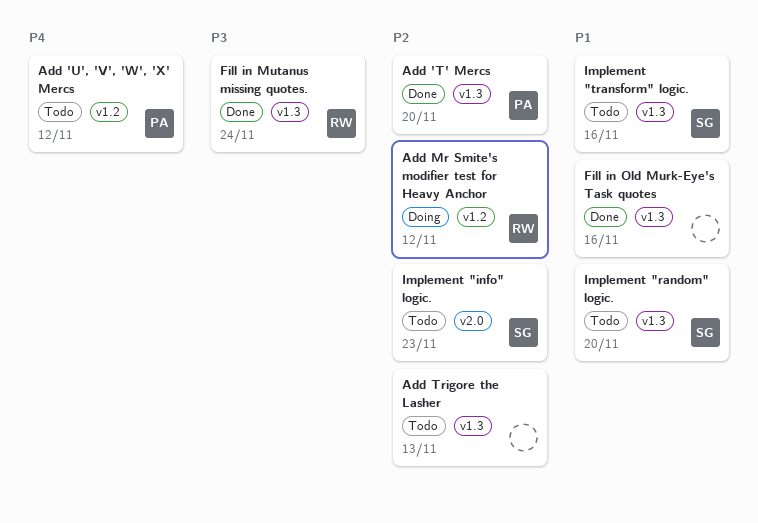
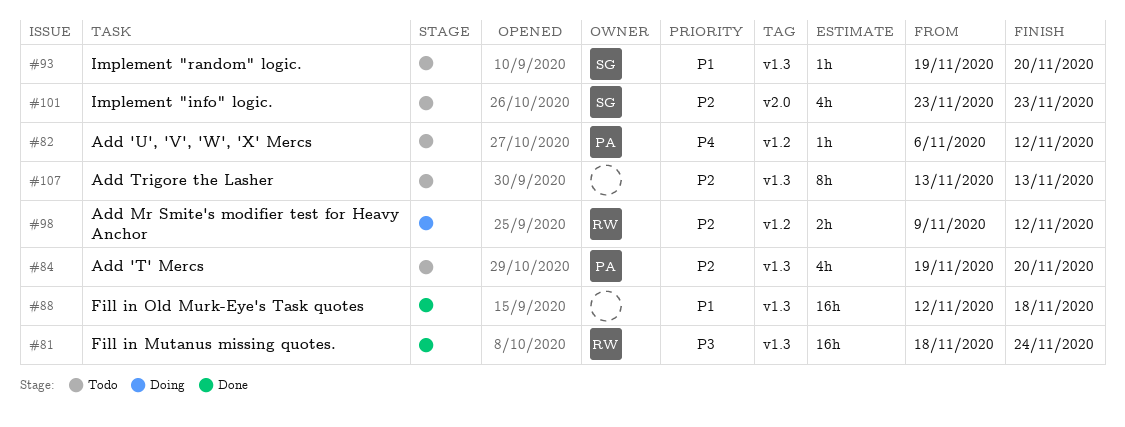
Add 'T' Mercs, status: Done -> Todo
Fill in Old Murk-Eye's Task quotes, due: Nov 16 -> Nov 18
Implement "transform" logic.: present -> none

